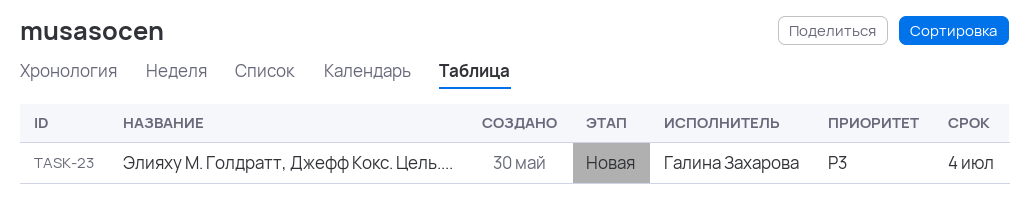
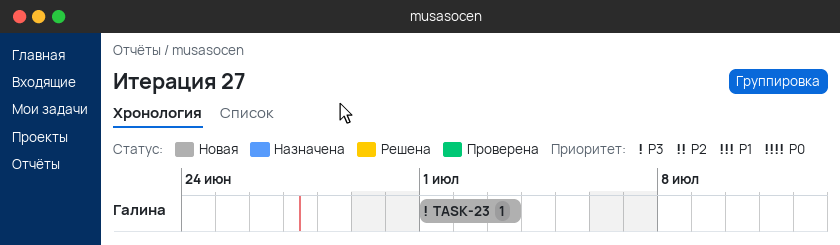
TASK-23, due: Jul 4 -> Jul 3

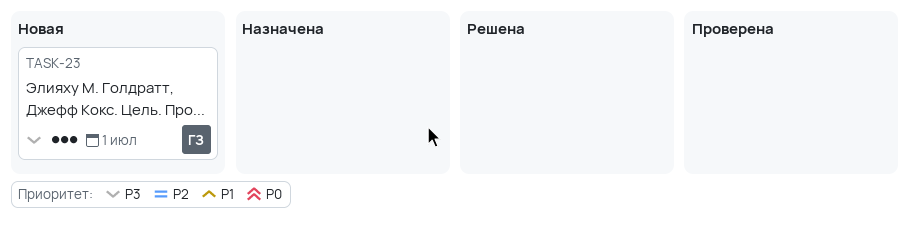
TASK-23, estimate: 1 -> 3
TASK-23, due: Jul 3 -> Jul 1

